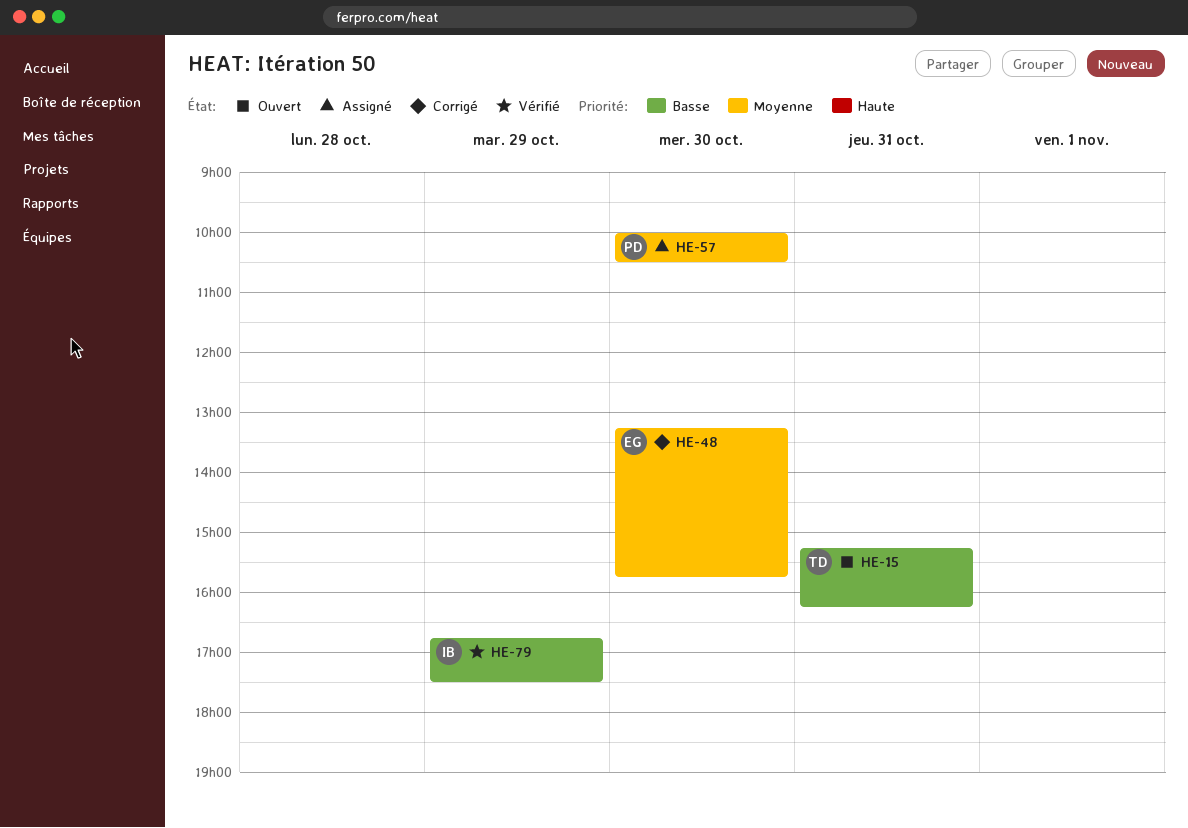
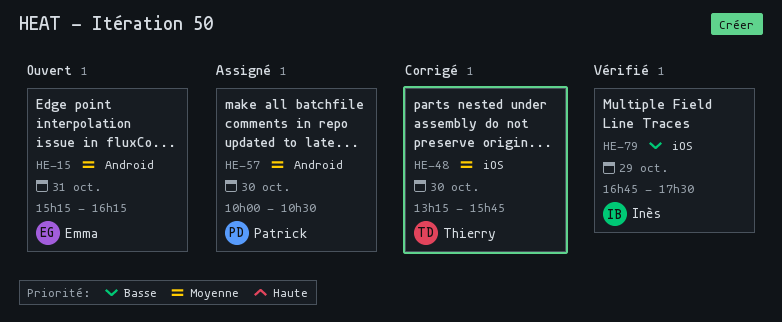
HE-15, owner: Thierry -> Emma
HE-15, priority: Basse -> Moyenne
HE-48, owner: Emma -> Thierry

